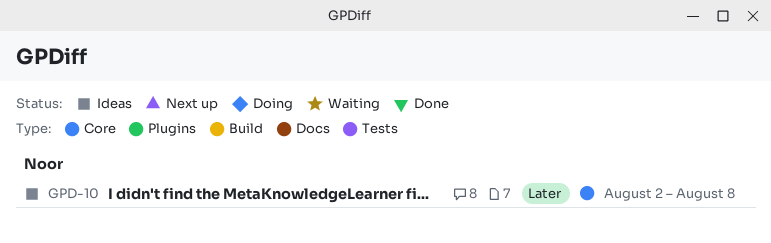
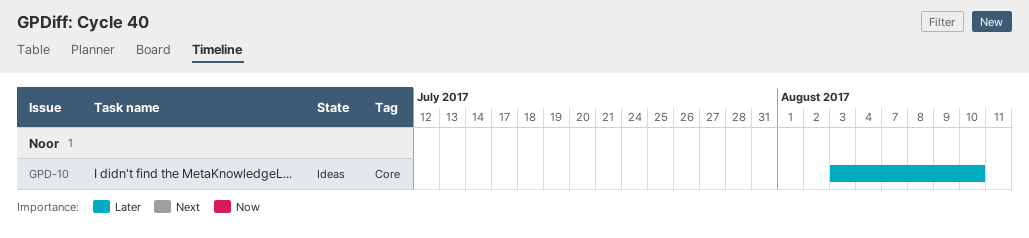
GPD-10, start: Aug 2 -> Aug 3
GPD-10, due: Aug 8 -> Aug 10

